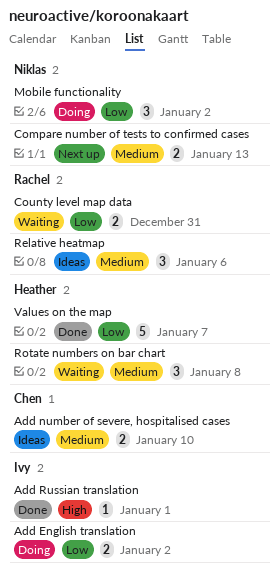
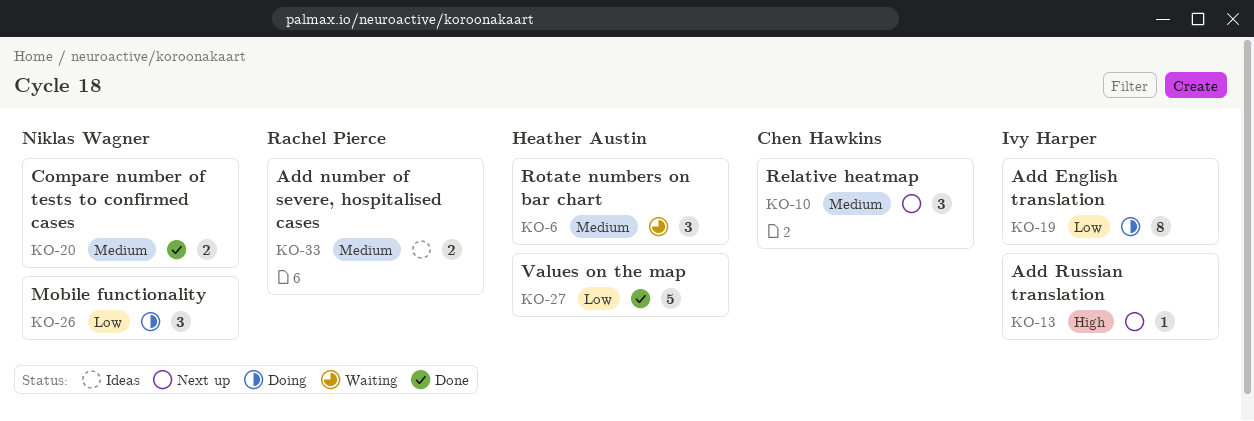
Add English translation, estimate: 2 -> 8
Add number of severe, hospitalised cases, owner: Chen Hawkins -> Rachel Pierce
Add Russian translation, status: Done -> Next up
Compare number of tests to confirmed cases, status: Next up -> Done
County level map data: present -> none
Relative heatmap, status: Ideas -> Next up
Relative heatmap, owner: Rachel Pierce -> Chen Hawkins

